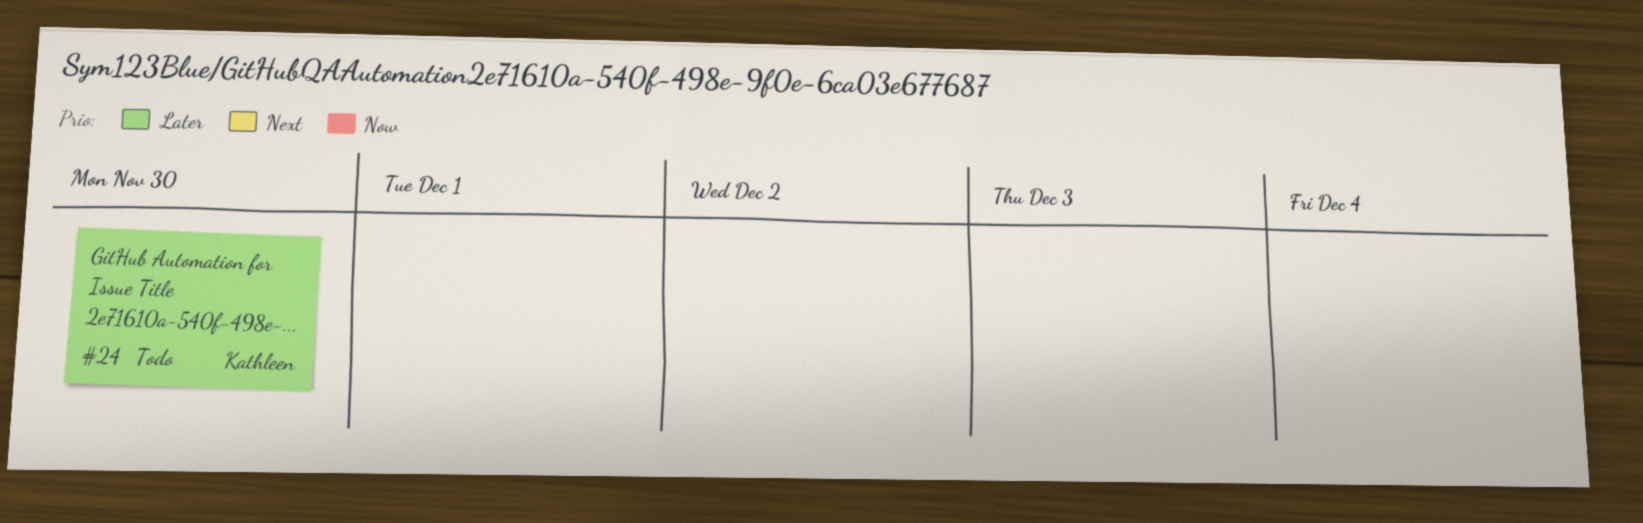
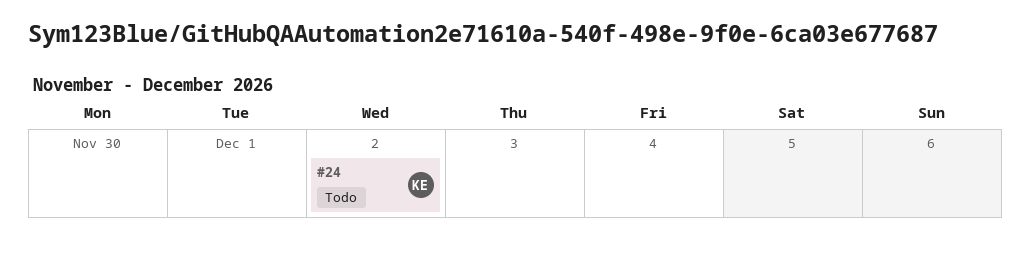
#24, due: Nov 30 -> Dec 2

